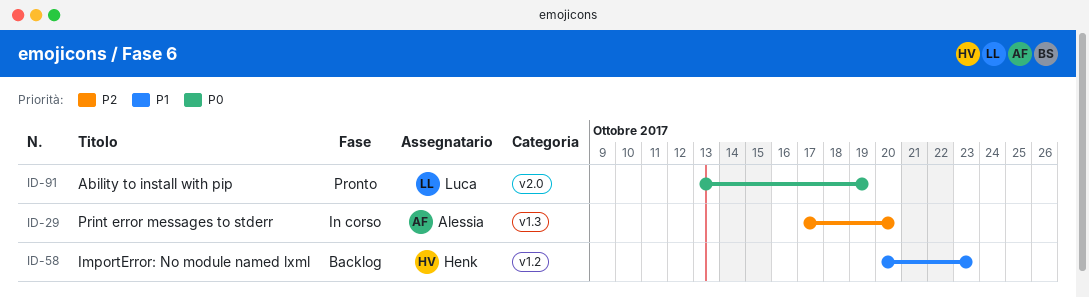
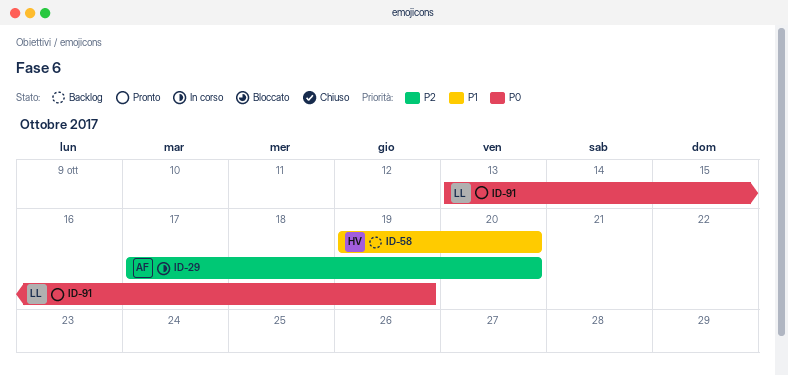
ID-58, start: Oct 20 -> Oct 19
ID-58, due: Oct 23 -> Oct 20

